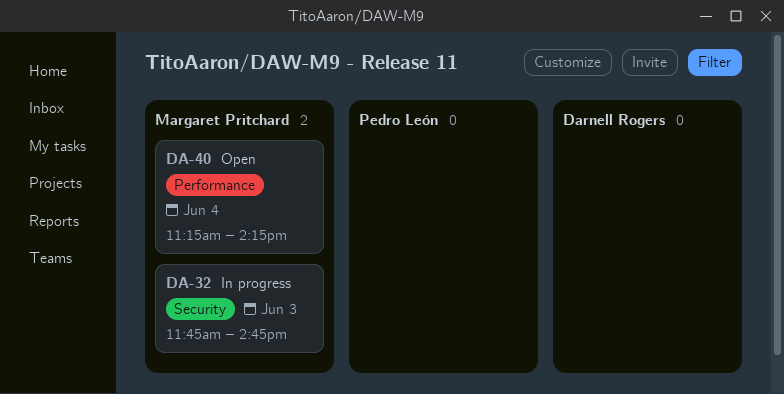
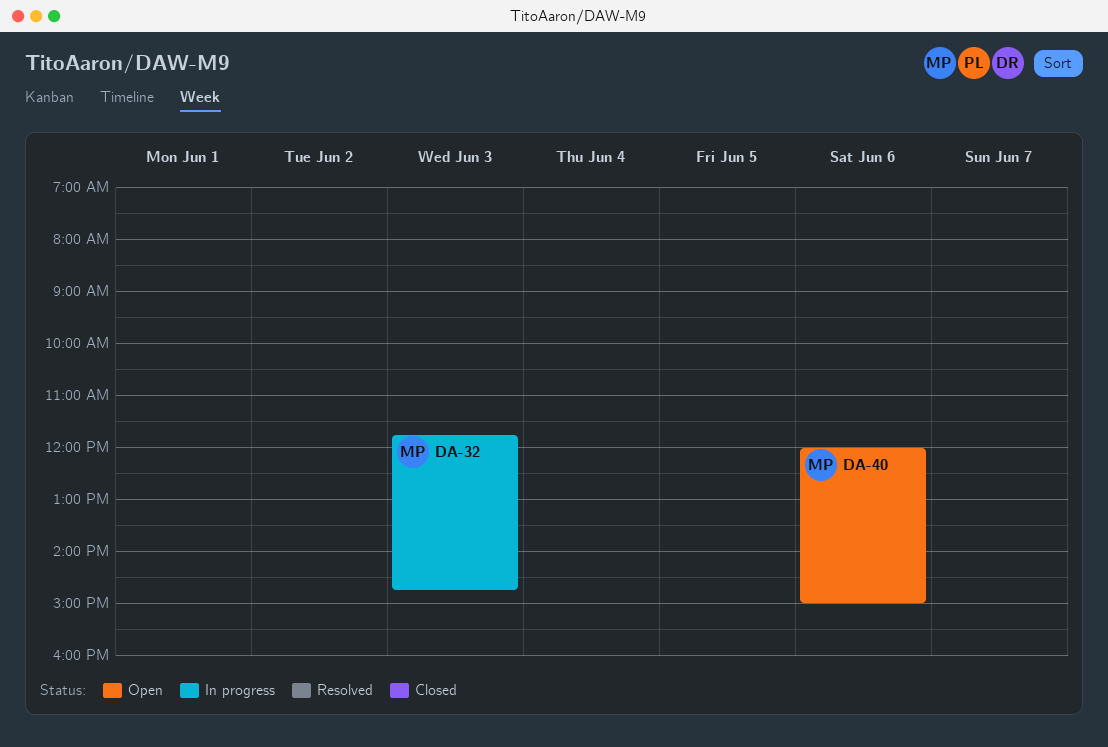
DA-40, day: Jun 4 -> Jun 6
DA-40, begins: 11:15 -> 12:00
DA-40, ends: 14:15 -> 15:00

